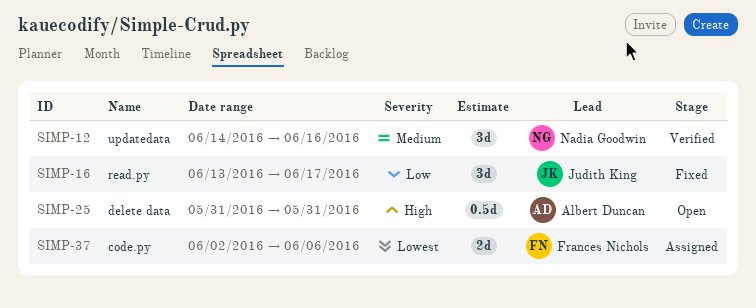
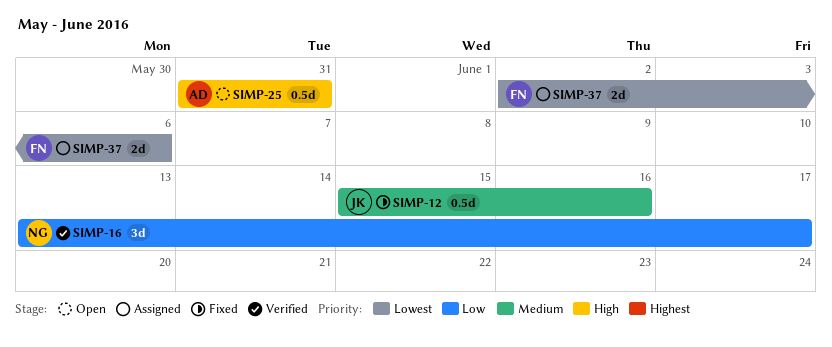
SIMP-12, status: Verified -> Fixed
SIMP-12, owner: Nadia Goodwin -> Judith King
SIMP-12, estimate: 3d -> 0.5d
SIMP-12, start: Jun 14 -> Jun 15
SIMP-16, status: Fixed -> Verified
SIMP-16, owner: Judith King -> Nadia Goodwin

